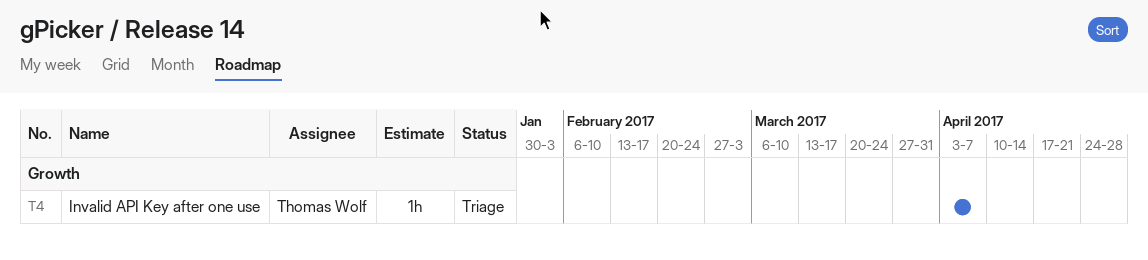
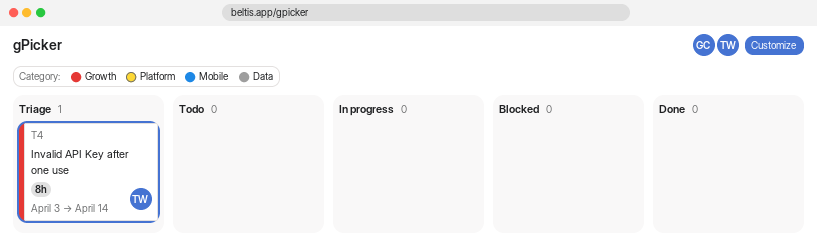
T4, estimate: 1h -> 8h
T4, due: Apr 7 -> Apr 14

